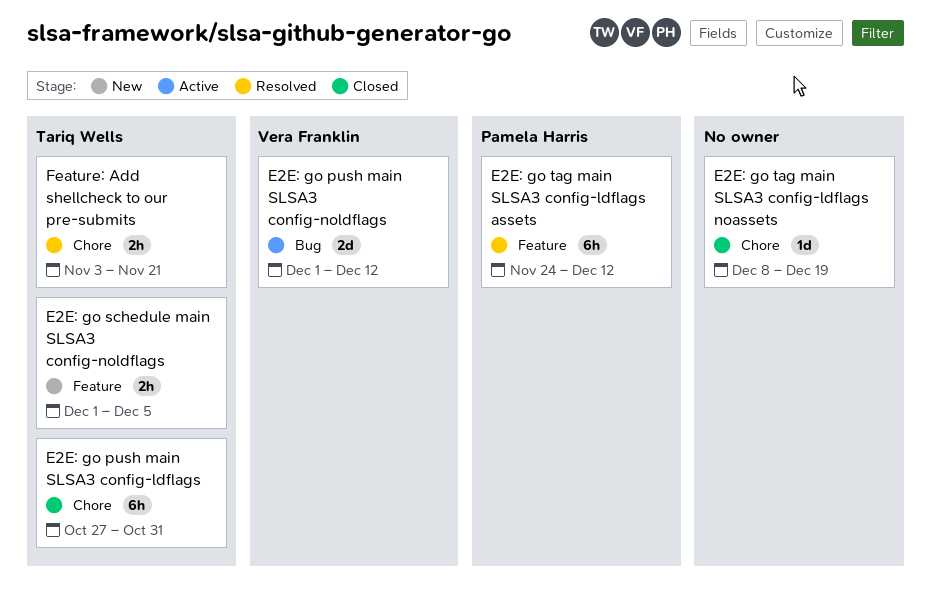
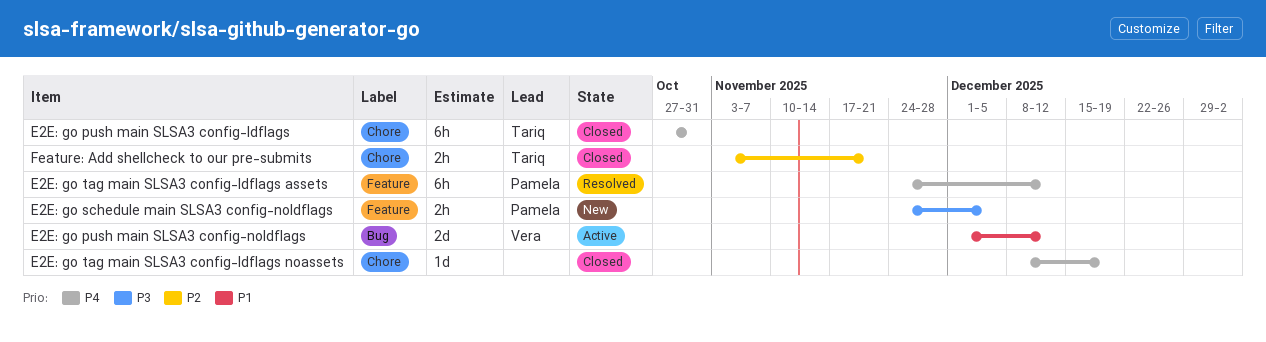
E2E: go schedule main SLSA3 config-noldflags, owner: Tariq Wells -> Pamela Harris
E2E: go schedule main SLSA3 config-noldflags, start: Dec 1 -> Nov 24
Feature: Add shellcheck to our pre-submits, status: Resolved -> Closed

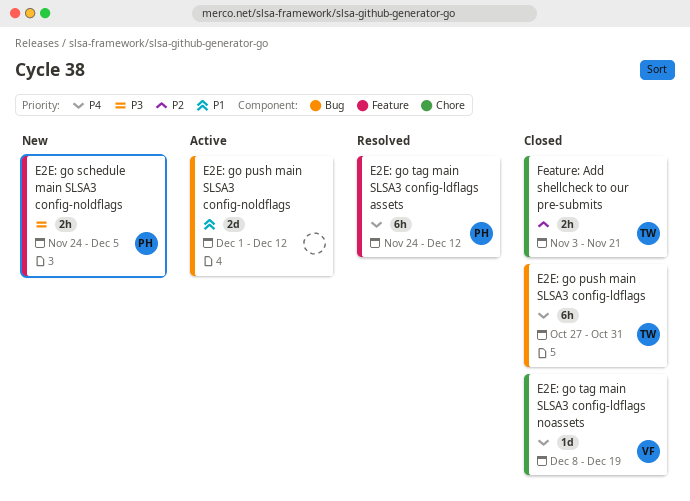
E2E: go push main SLSA3 config-ldflags, label: Chore -> Bug
E2E: go push main SLSA3 config-noldflags, owner: Vera -> none
E2E: go tag main SLSA3 config-ldflags noassets, owner: none -> Vera

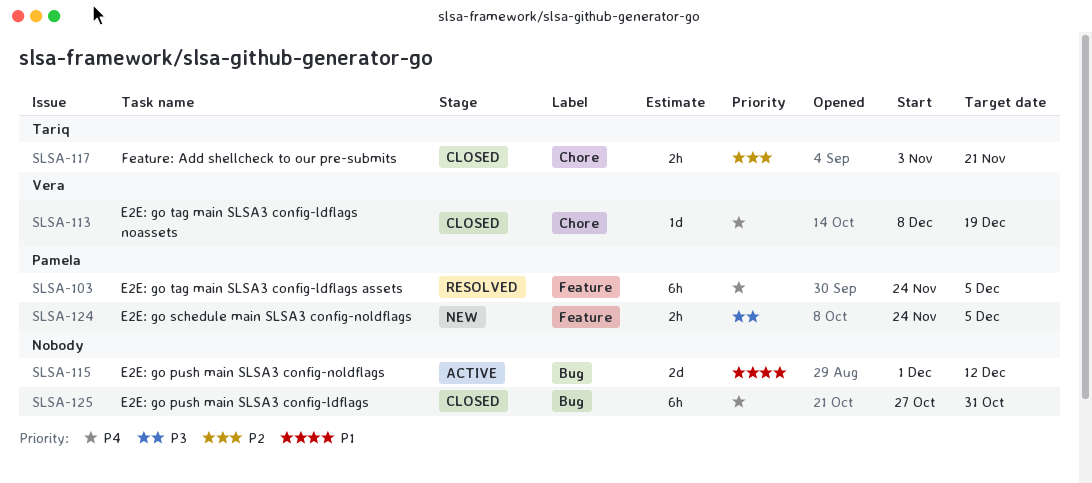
E2E: go push main SLSA3 config-ldflags, owner: Tariq -> none
E2E: go tag main SLSA3 config-ldflags assets, due: Dec 12 -> Dec 5

